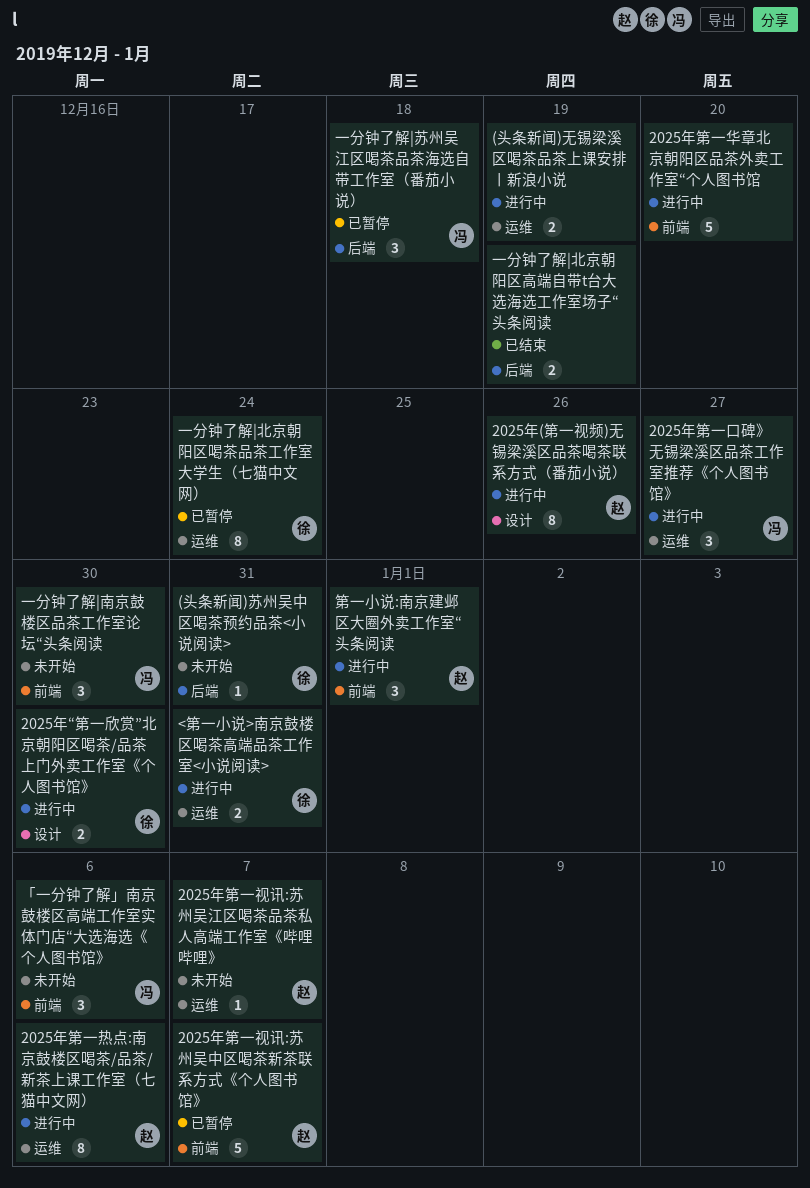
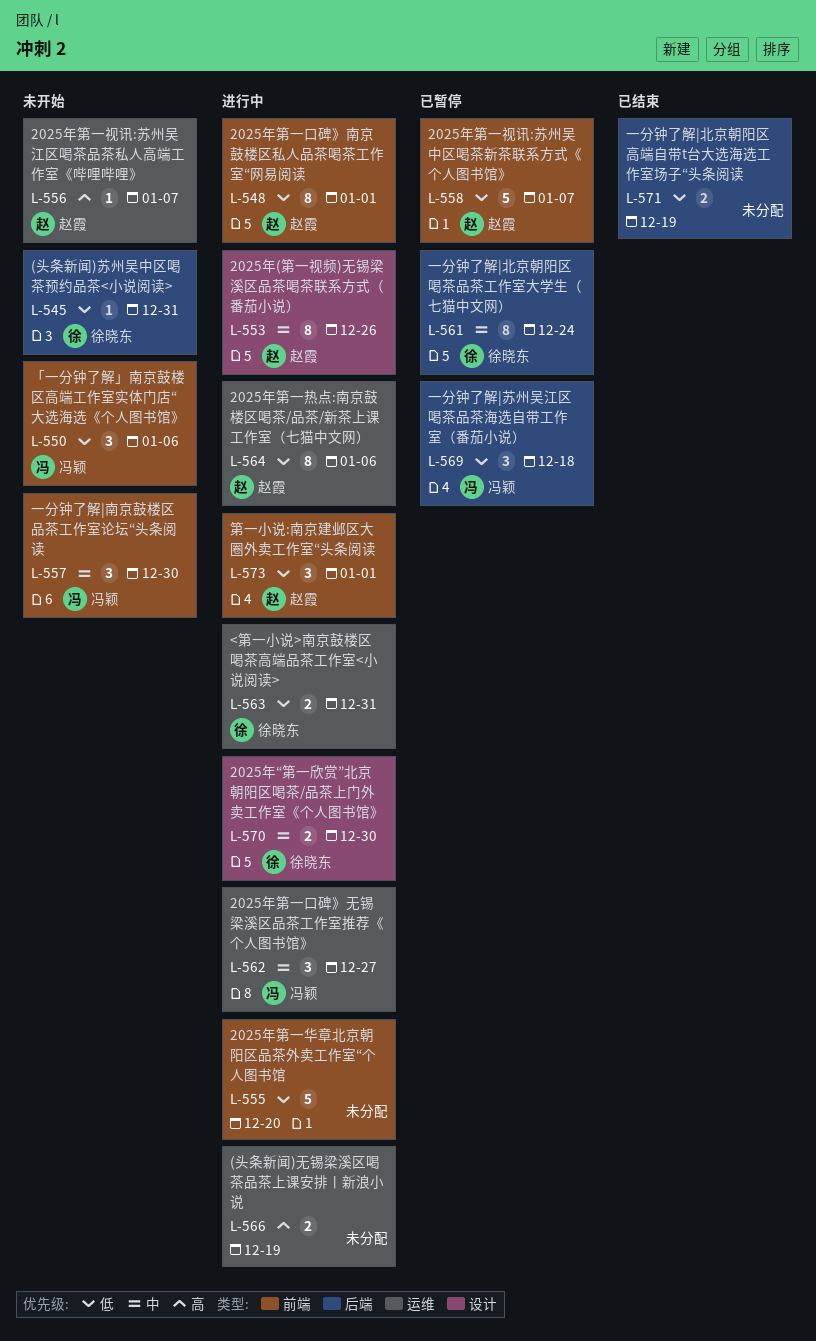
2025年第一口碑》南京鼓楼区私人品茶喝茶工作室“网易阅读: none -> present
一分钟了解|北京朝阳区喝茶品茶工作室大学生（七猫中文网）, label: 运维 -> 后端

